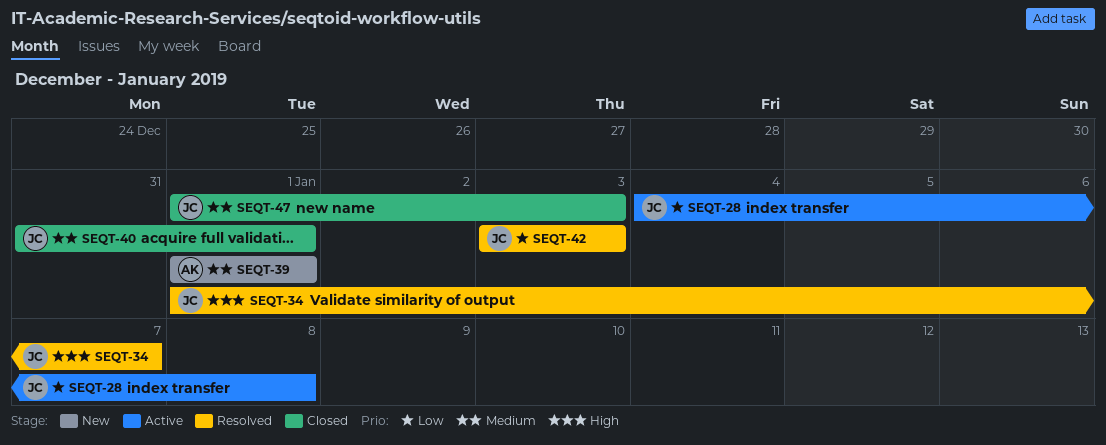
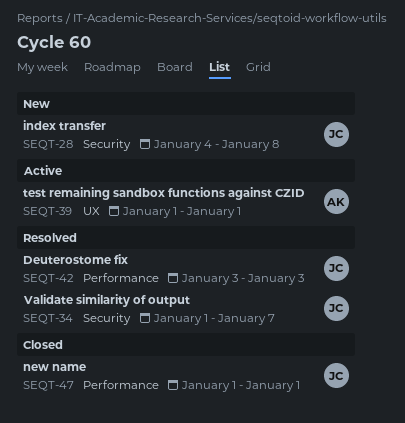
SEQT-28, status: Active -> New
SEQT-39, status: New -> Active
SEQT-40: present -> none
SEQT-47, due: Jan 3 -> Jan 1

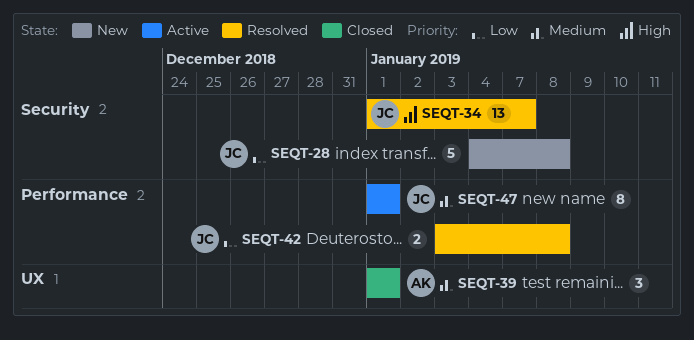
SEQT-39, status: Active -> Closed
SEQT-42, due: Jan 3 -> Jan 8
SEQT-47, status: Closed -> Active

